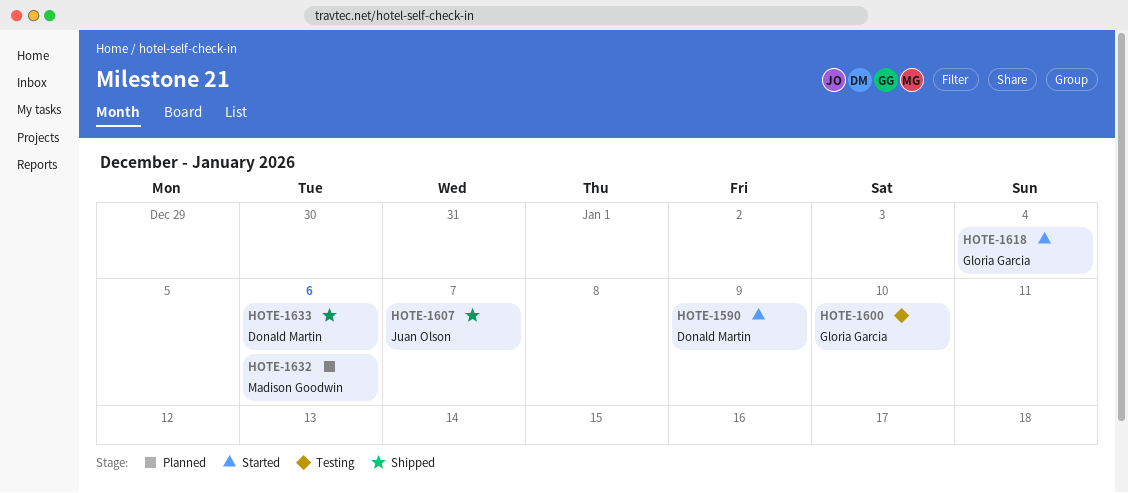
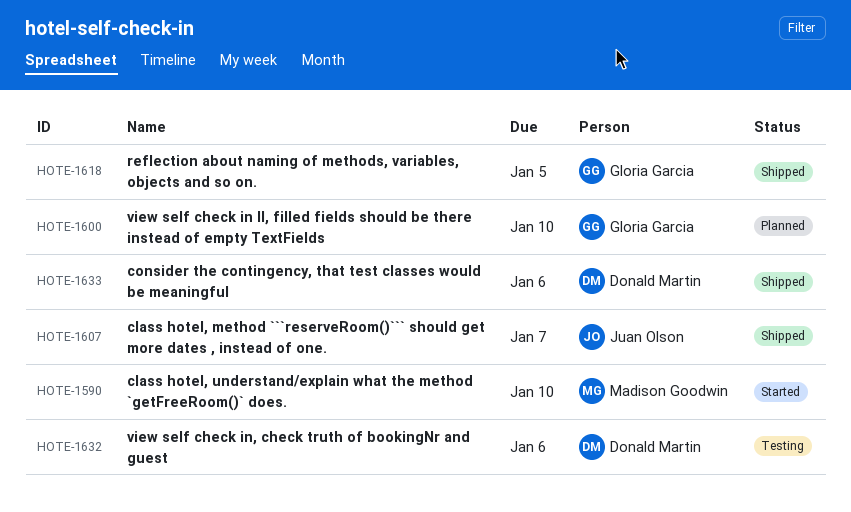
HOTE-1590, owner: Donald Martin -> Madison Goodwin
HOTE-1590, due: Jan 9 -> Jan 10
HOTE-1600, status: Testing -> Planned
HOTE-1618, status: Started -> Shipped
HOTE-1618, due: Jan 4 -> Jan 5
HOTE-1632, status: Planned -> Testing
HOTE-1632, owner: Madison Goodwin -> Donald Martin

